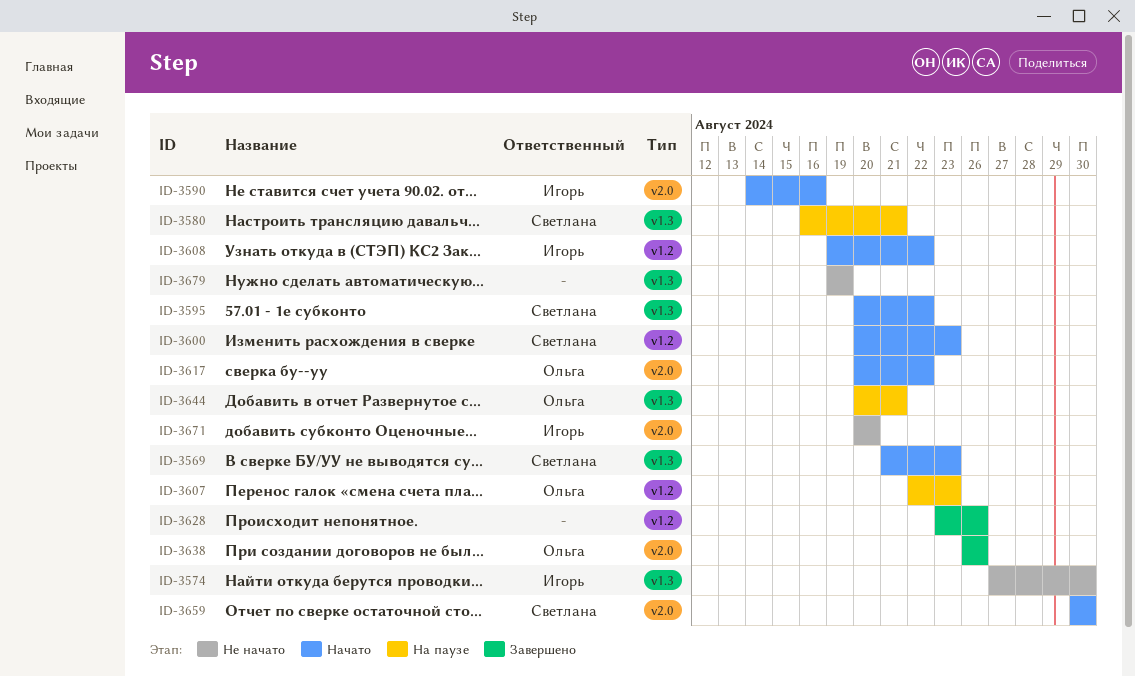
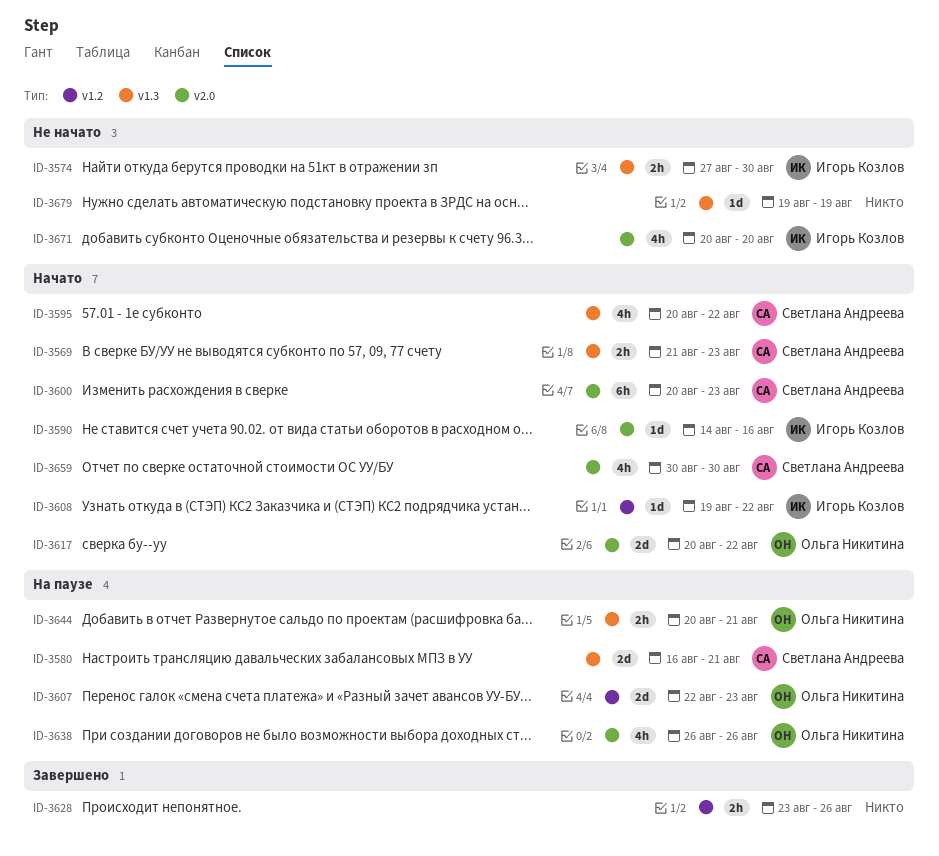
ID-3600, label: v1.2 -> v2.0
ID-3638, status: Завершено -> На паузе

